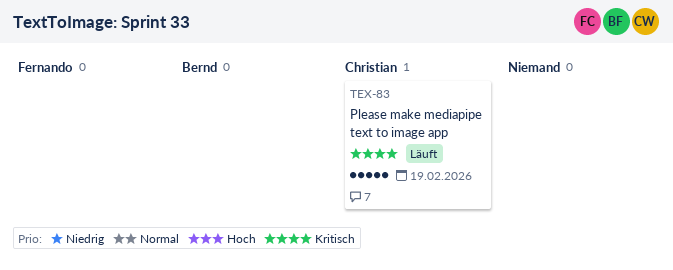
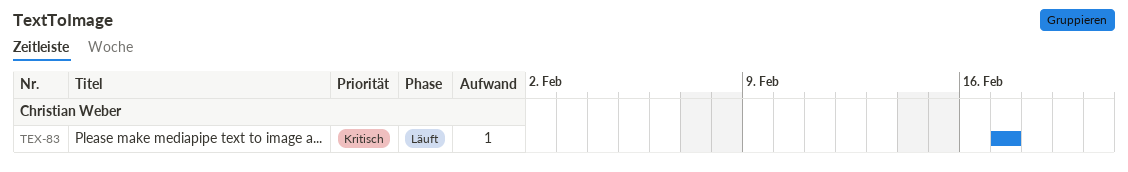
TEX-83, estimate: 5 -> 1
TEX-83, due: Feb 19 -> Feb 17

